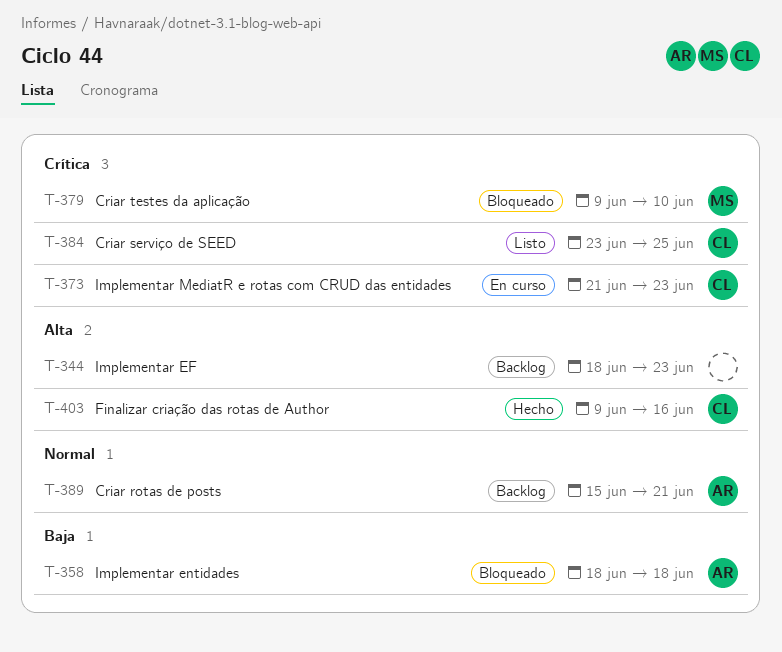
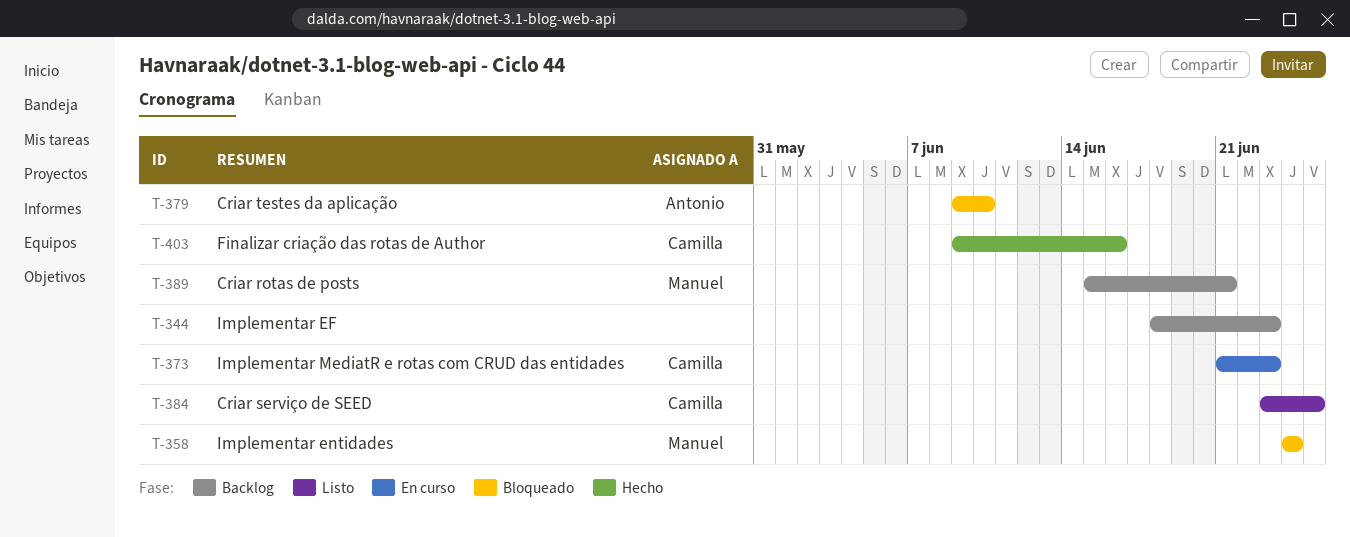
T-358, owner: Antonio -> Manuel
T-358, start: Jun 18 -> Jun 24
T-358, due: Jun 18 -> Jun 24
T-379, owner: Manuel -> Antonio
T-389, owner: Antonio -> Manuel

